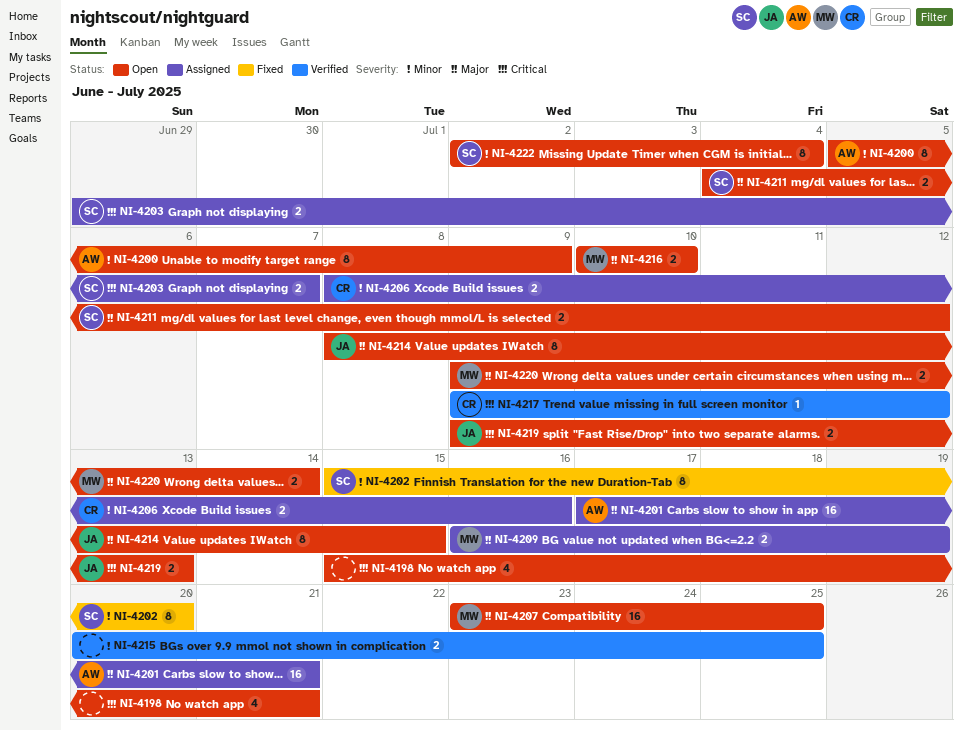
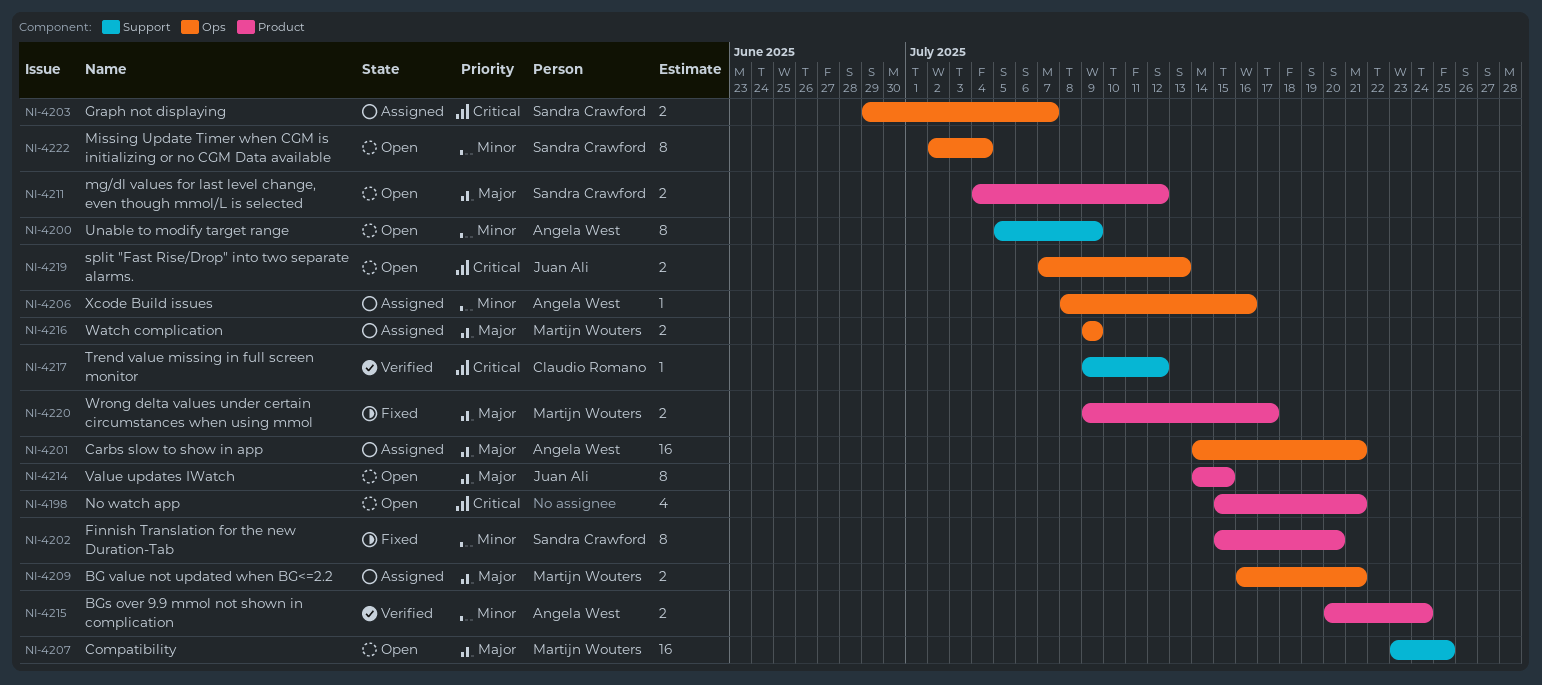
NI-4201, start: Jul 17 -> Jul 14
NI-4206, owner: Claudio Romano -> Angela West
NI-4206, estimate: 2 -> 1
NI-4209, due: Jul 19 -> Jul 21
NI-4214, start: Jul 8 -> Jul 14
NI-4215, owner: none -> Angela West
NI-4215, due: Jul 25 -> Jul 24
NI-4216, status: Open -> Assigned
NI-4216, start: Jul 10 -> Jul 9
NI-4216, due: Jul 10 -> Jul 9
NI-4219, start: Jul 9 -> Jul 7
NI-4220, status: Open -> Fixed
NI-4220, due: Jul 14 -> Jul 17

